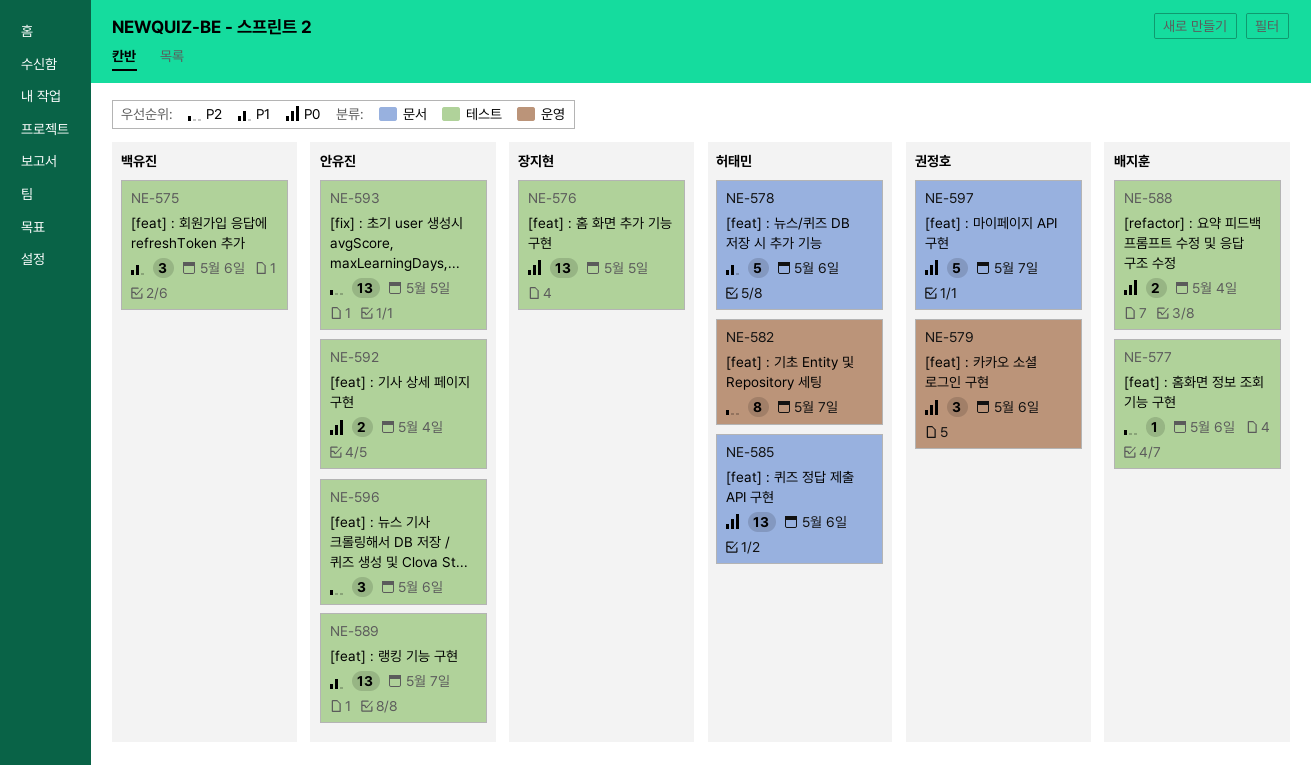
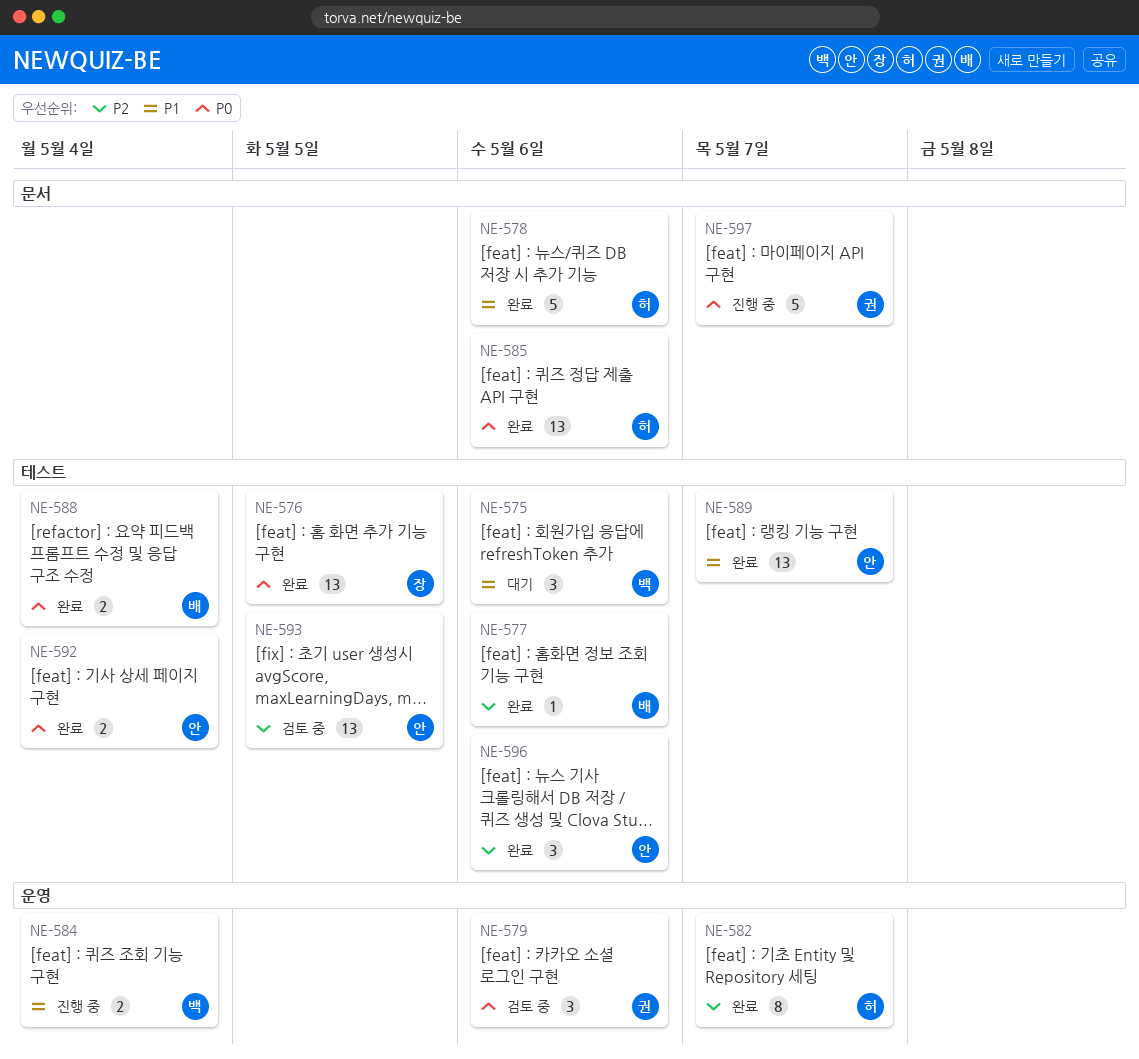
NE-584: none -> present

